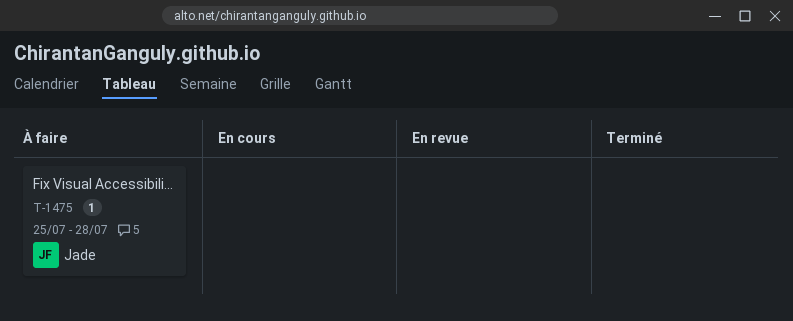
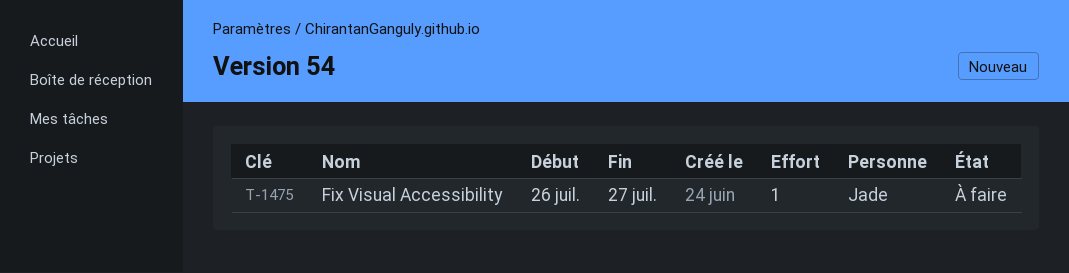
T-1475, start: Jul 25 -> Jul 26
T-1475, due: Jul 28 -> Jul 27

